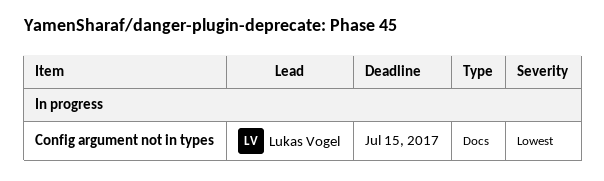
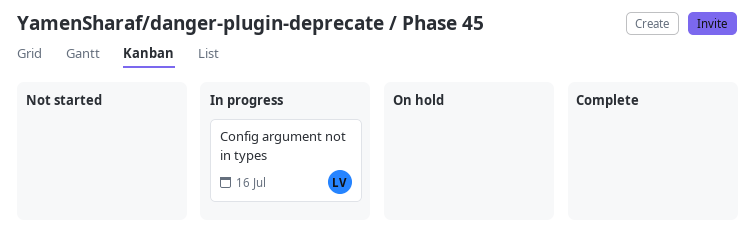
Config argument not in types, due: Jul 15 -> Jul 16

